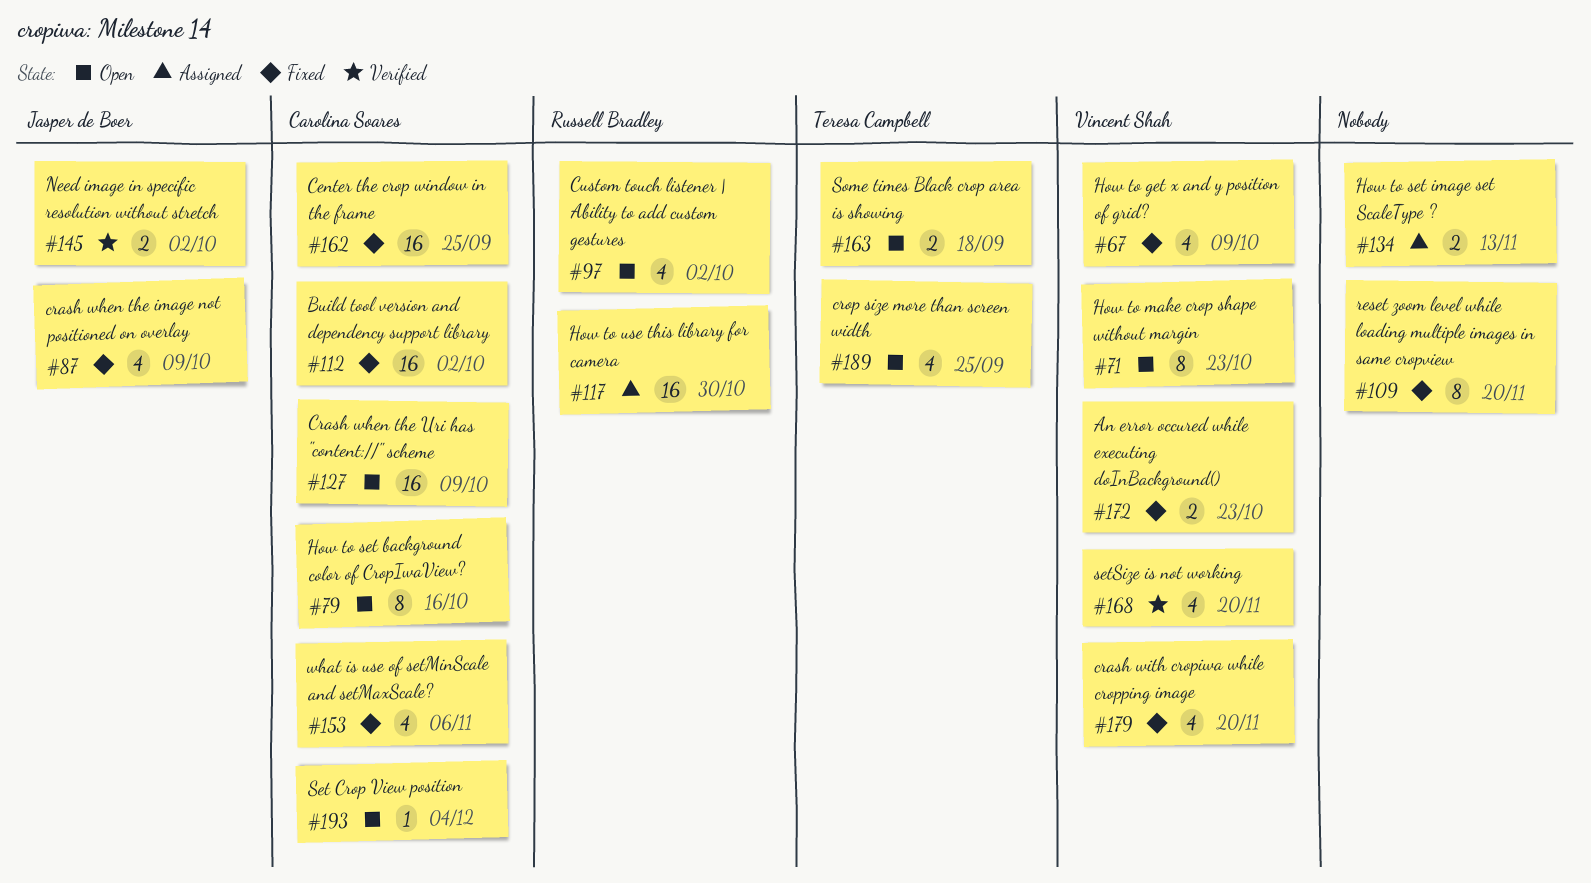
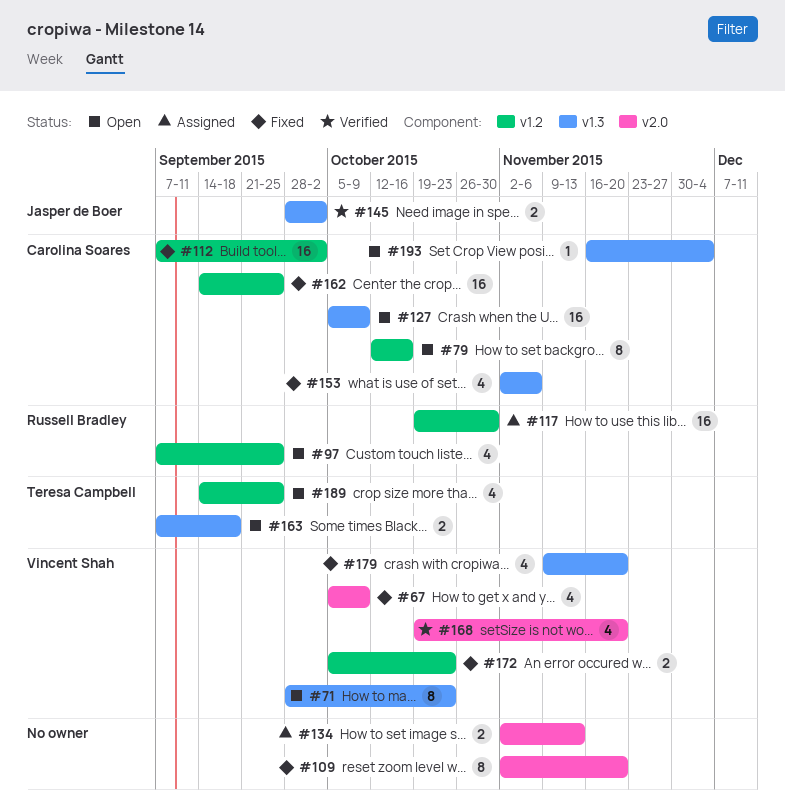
#87: present -> none
#97, due: Oct 2 -> Sep 25

